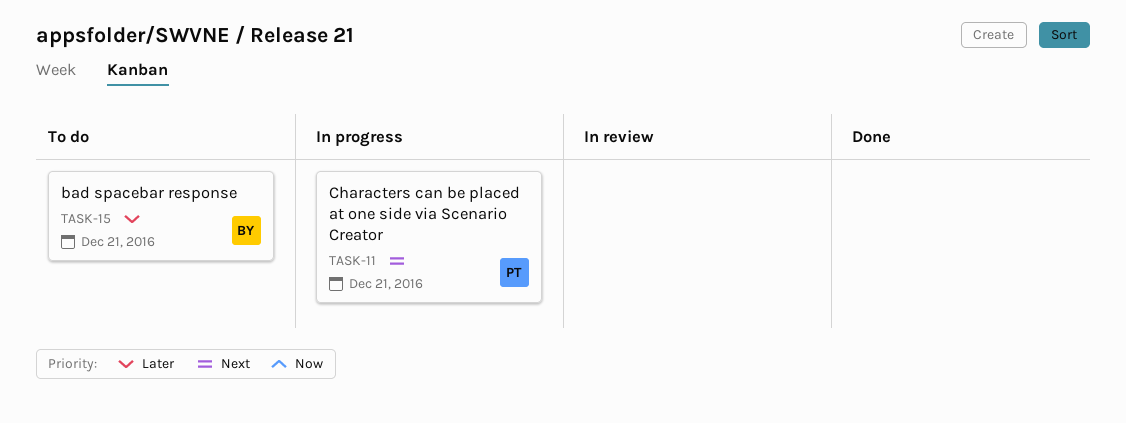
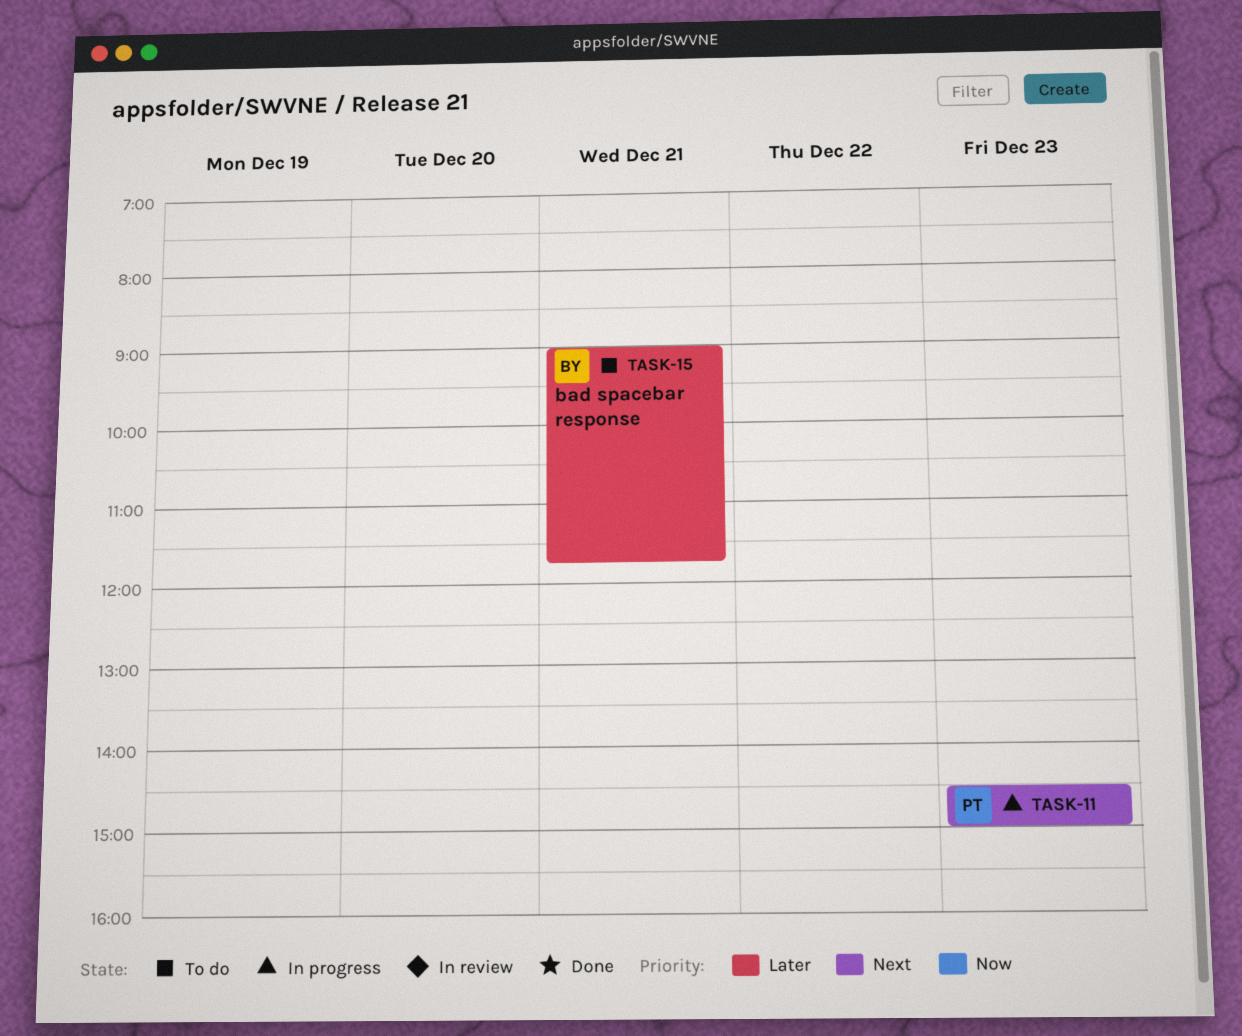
TASK-11, day: Dec 21 -> Dec 23

